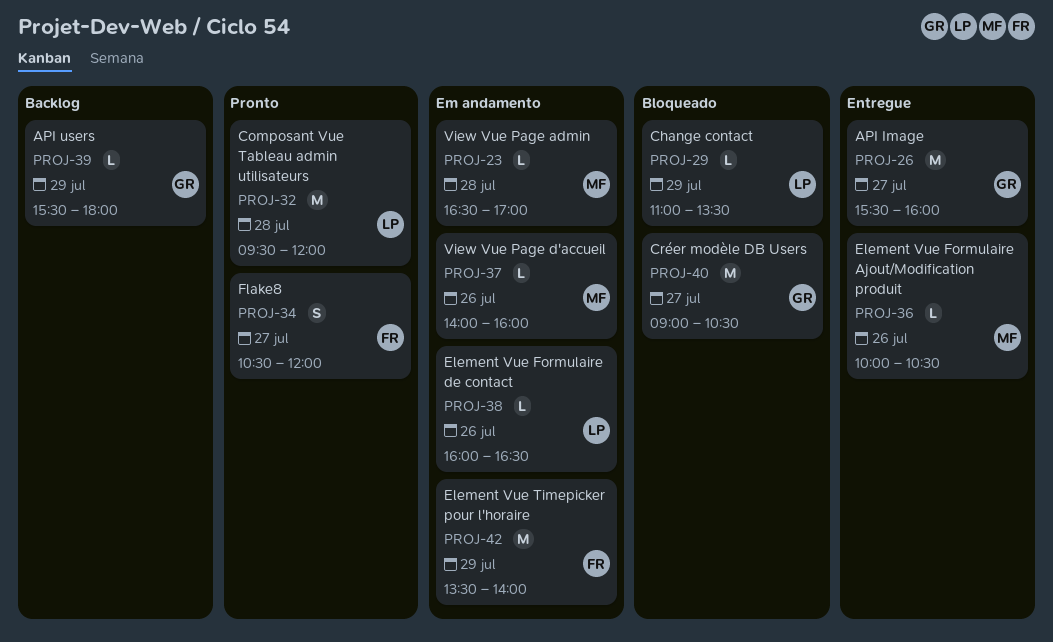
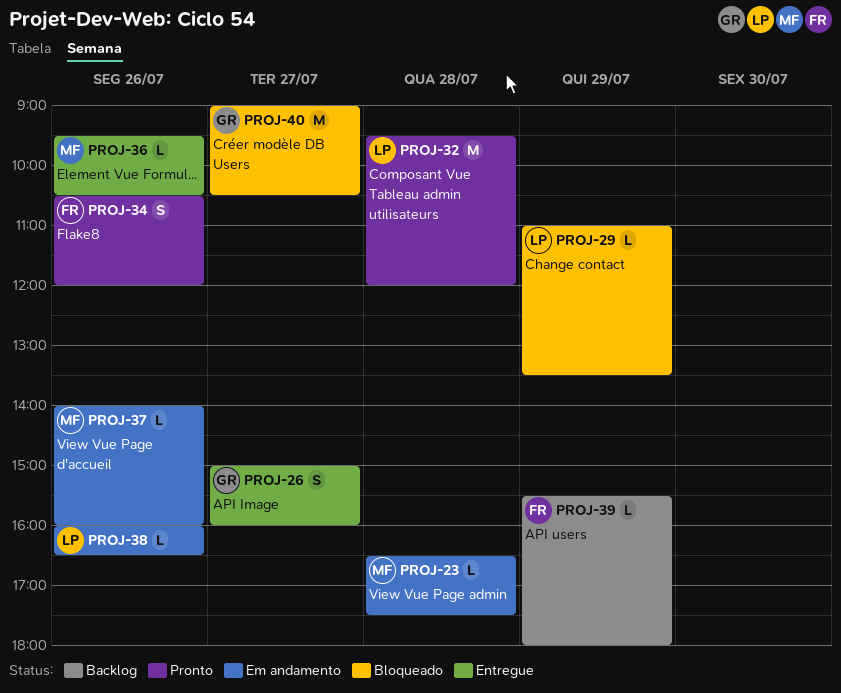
PROJ-23, ends: 17:00 -> 17:30
PROJ-26, estimate: M -> S
PROJ-26, begins: 15:30 -> 15:00
PROJ-34, day: Jul 27 -> Jul 26
PROJ-36, begins: 10:00 -> 09:30
PROJ-39, owner: GR -> FR
PROJ-42: present -> none

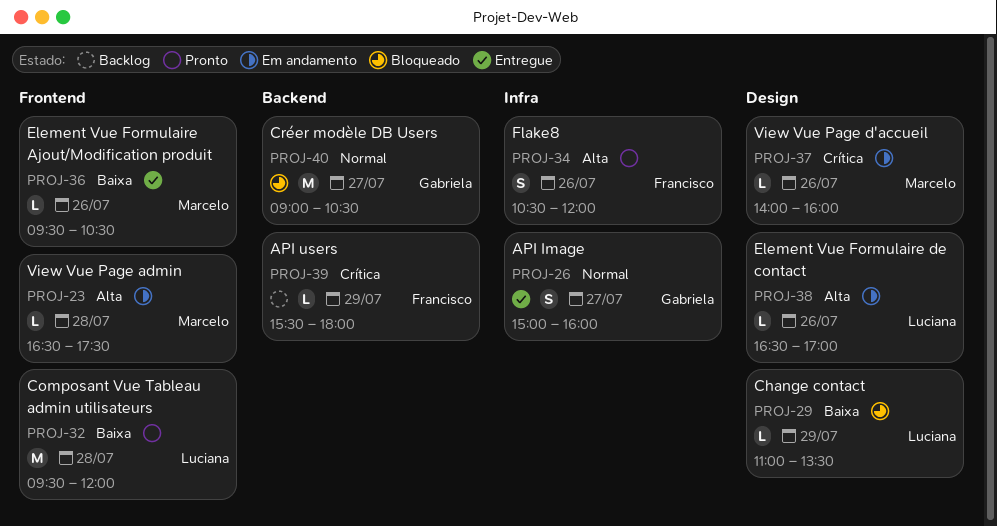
PROJ-38, begins: 16:00 -> 16:30
PROJ-38, ends: 16:30 -> 17:00

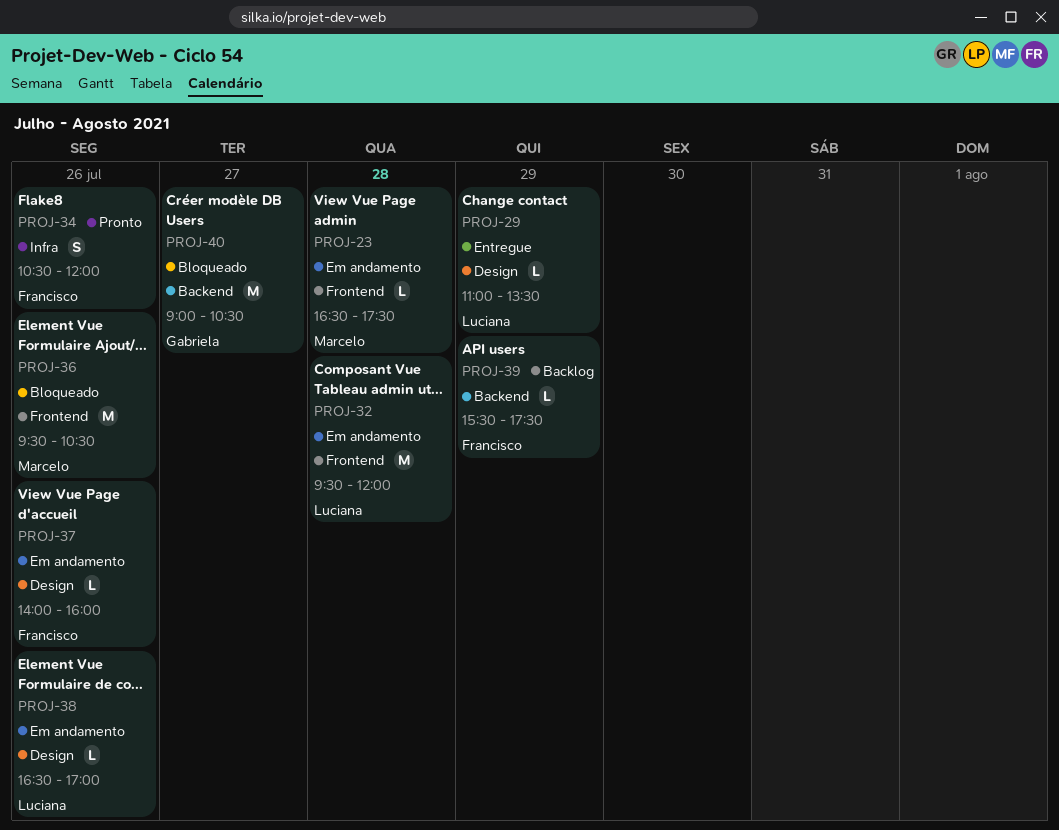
PROJ-26: present -> none
PROJ-29, status: Bloqueado -> Entregue
PROJ-32, status: Pronto -> Em andamento
PROJ-36, status: Entregue -> Bloqueado
PROJ-36, estimate: L -> M
PROJ-37, owner: Marcelo -> Francisco
PROJ-39, ends: 18:00 -> 17:30

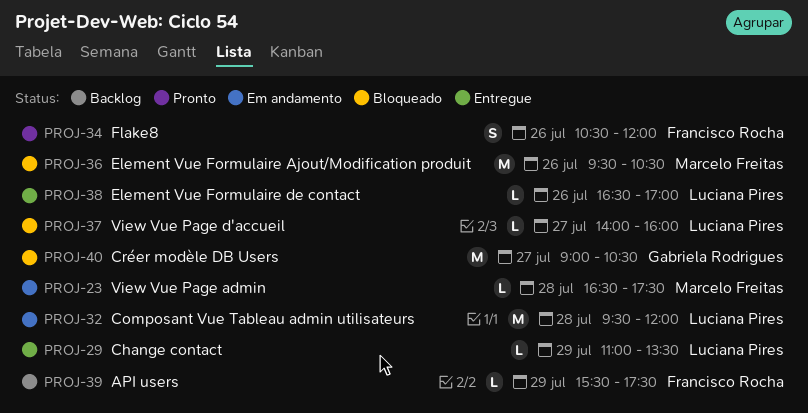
PROJ-37, status: Em andamento -> Bloqueado
PROJ-37, owner: Francisco Rocha -> Luciana Pires
PROJ-37, day: Jul 26 -> Jul 27
PROJ-38, status: Em andamento -> Entregue

